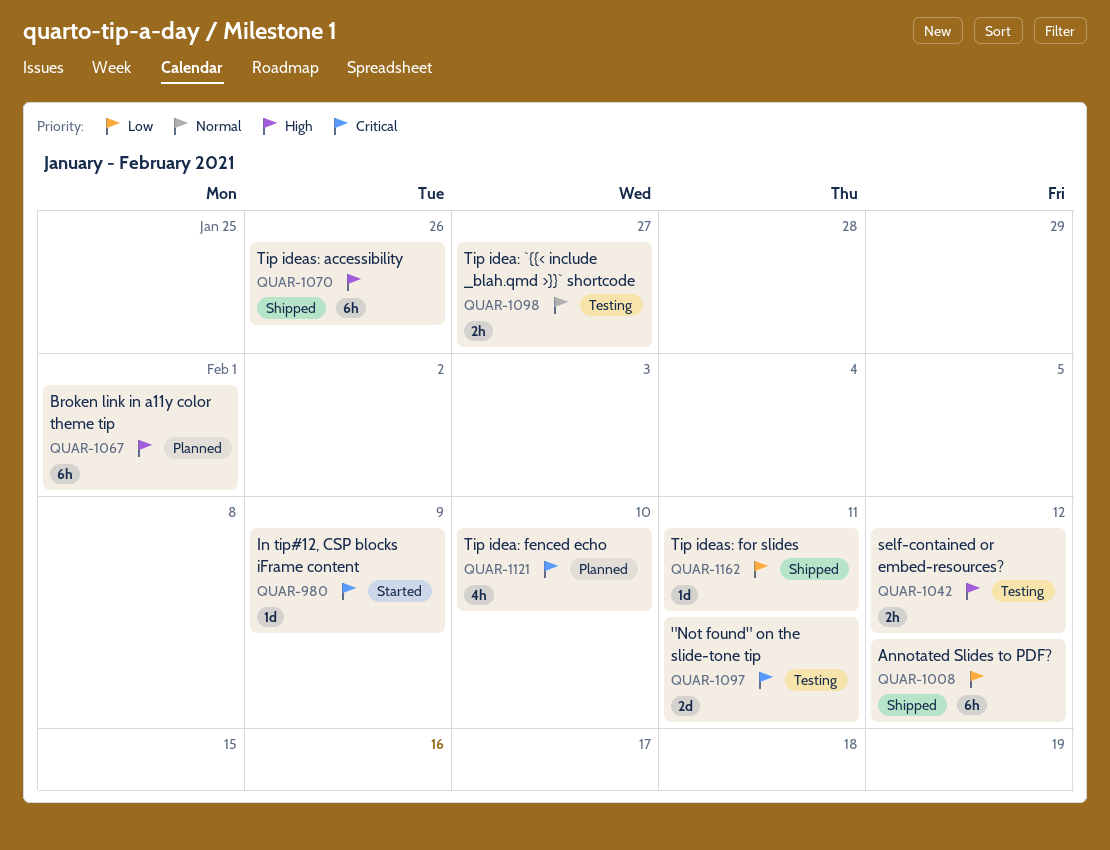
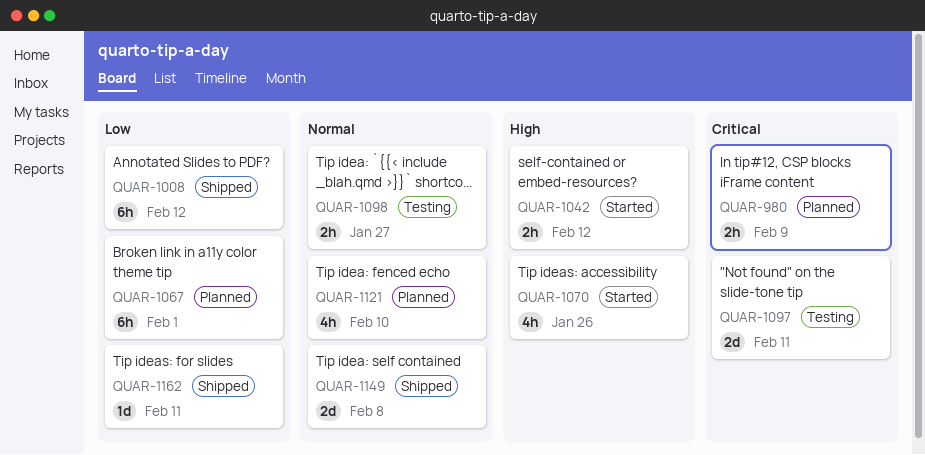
QUAR-980, status: Started -> Planned
QUAR-980, estimate: 1d -> 2h
QUAR-1042, status: Testing -> Started
QUAR-1067, priority: High -> Low
QUAR-1070, status: Shipped -> Started
QUAR-1070, estimate: 6h -> 4h
QUAR-1121, priority: Critical -> Normal
QUAR-1149: none -> present

